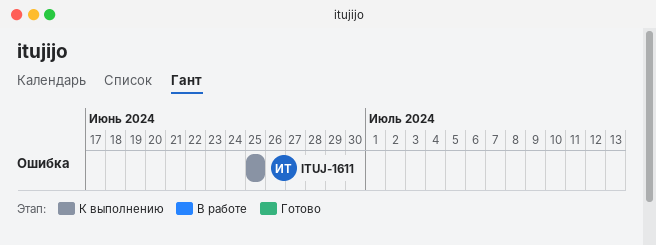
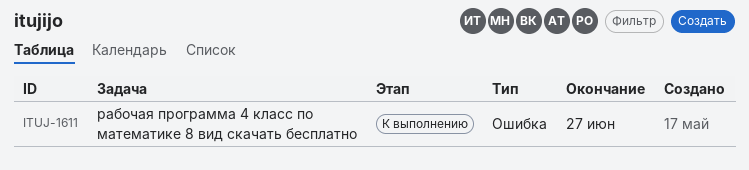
ITUJ-1611, due: Jun 25 -> Jun 27

